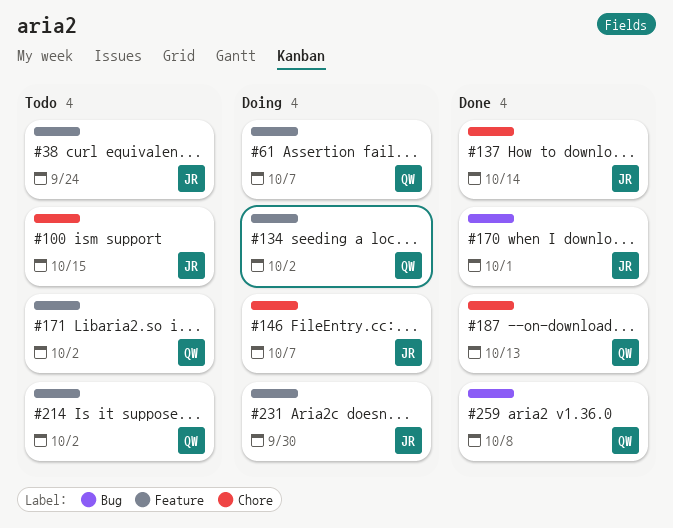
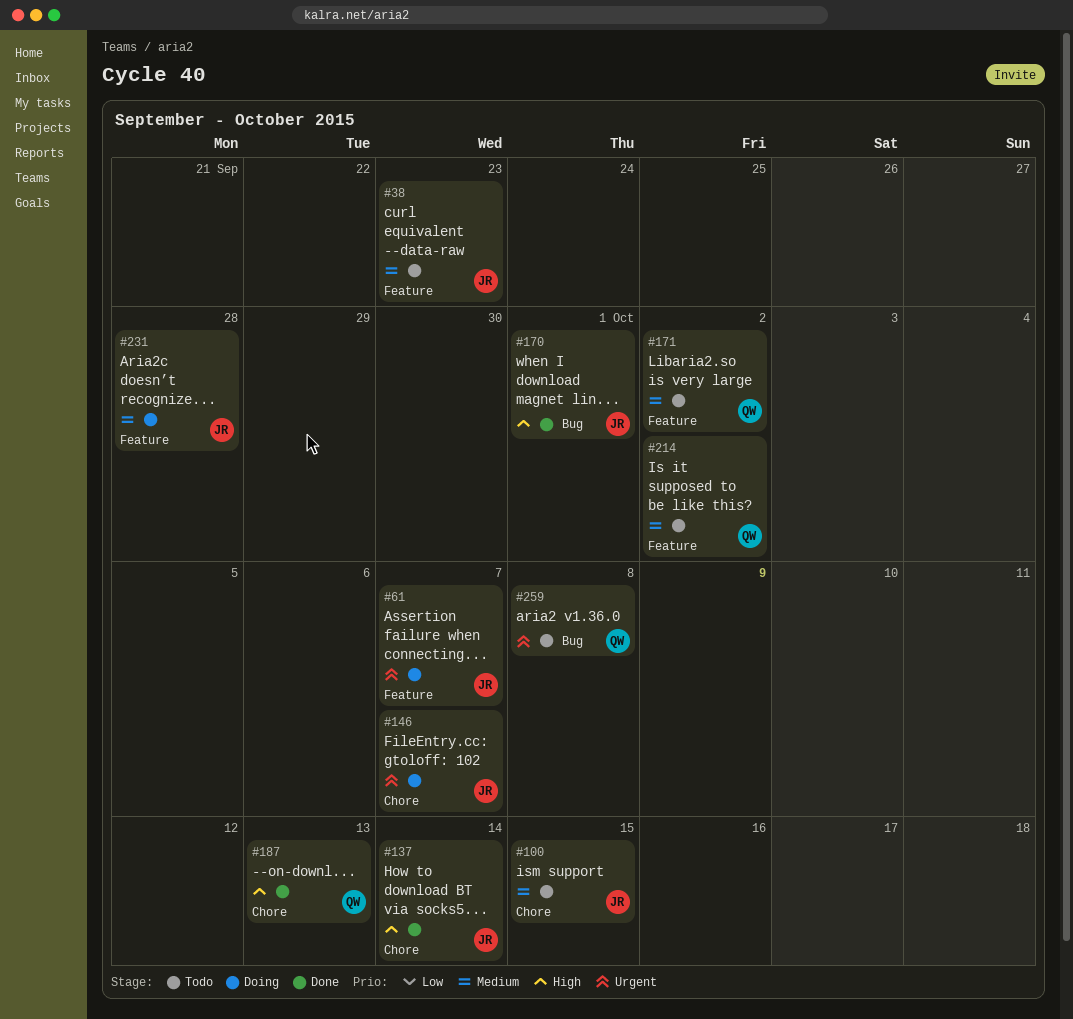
#38, due: Sep 24 -> Sep 23
#61, owner: QW -> JR
#134: present -> none
#231, due: Sep 30 -> Sep 28
#259, status: Done -> Todo

